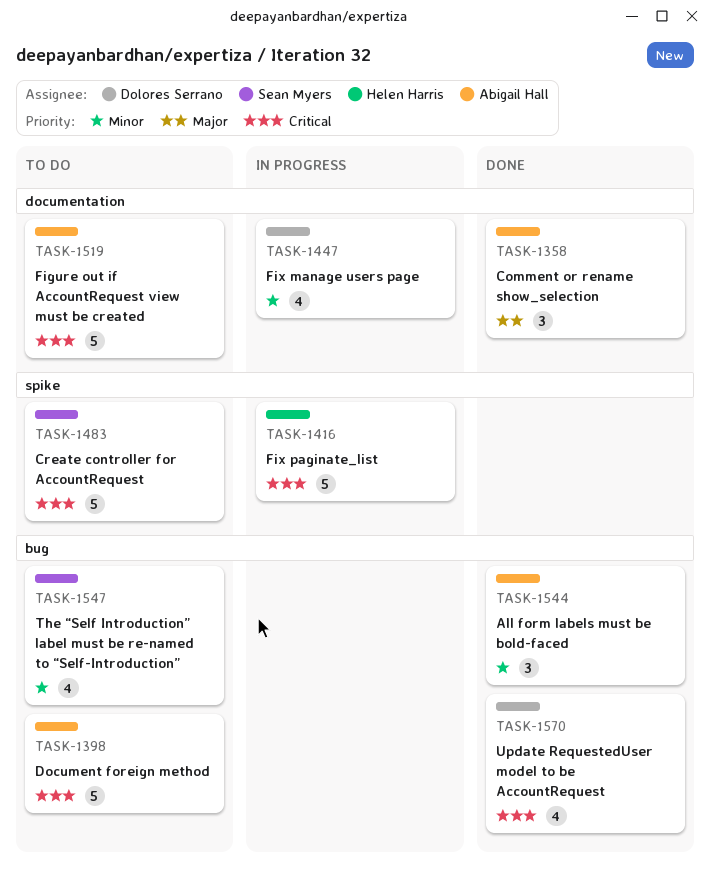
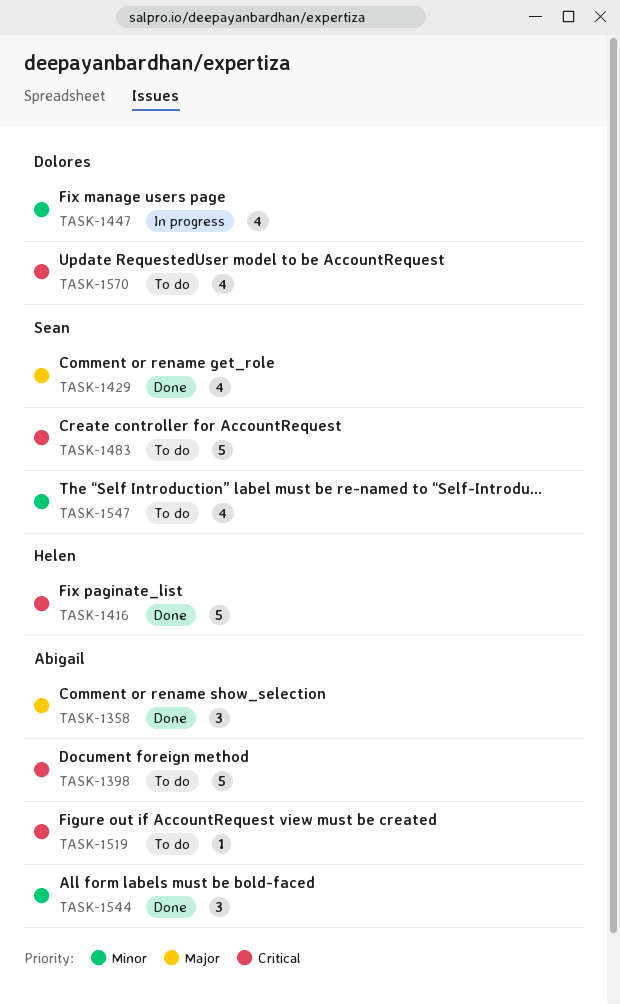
TASK-1416, status: In progress -> Done
TASK-1429: none -> present
TASK-1519, estimate: 5 -> 1
TASK-1570, status: Done -> To do

